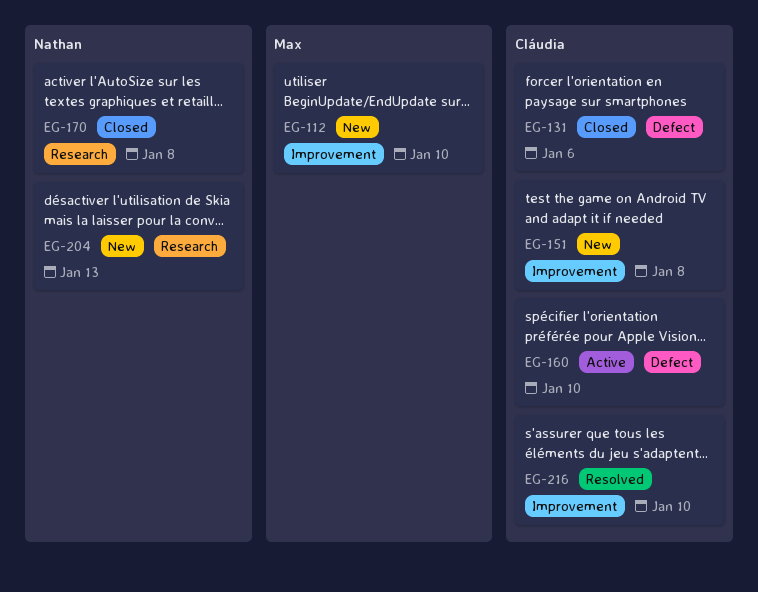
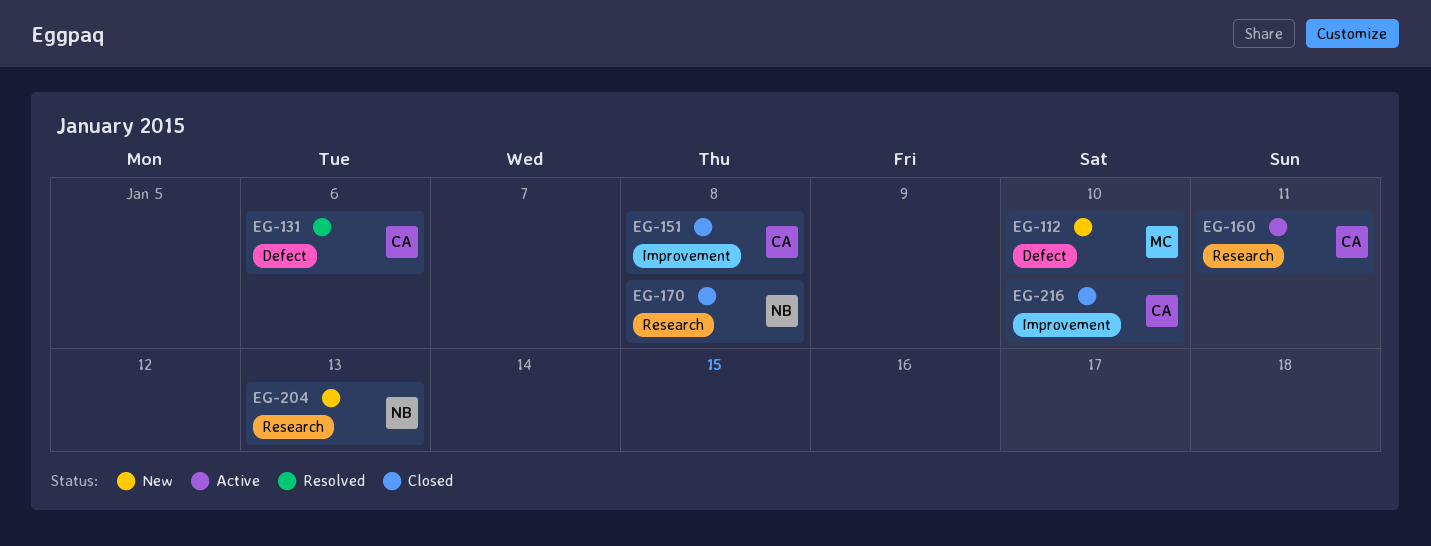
EG-112, label: Improvement -> Defect
EG-131, status: Closed -> Resolved
EG-151, status: New -> Closed
EG-160, label: Defect -> Research
EG-160, due: Jan 10 -> Jan 11
EG-216, status: Resolved -> Closed

